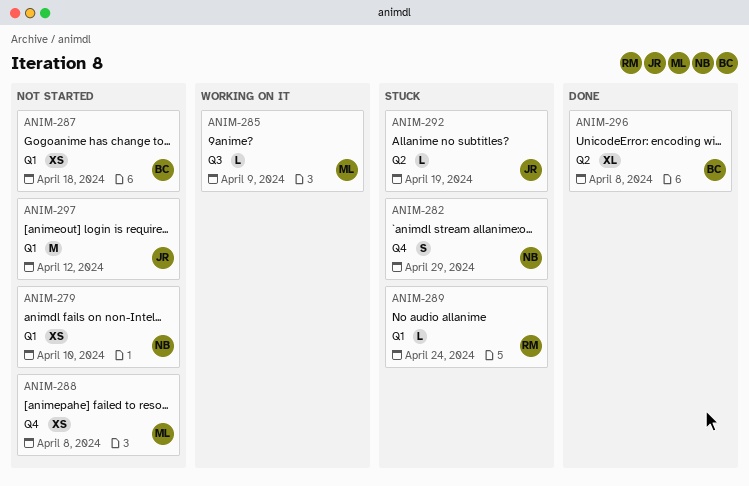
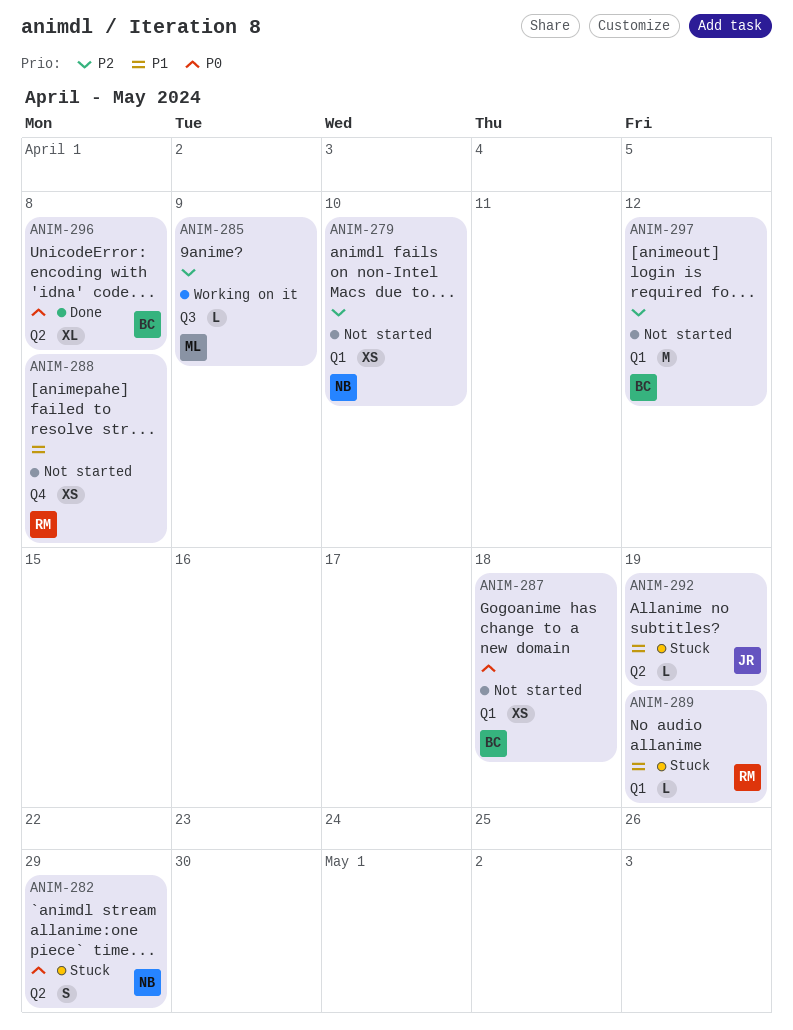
ANIM-282, label: Q4 -> Q2
ANIM-288, owner: ML -> RM
ANIM-289, due: Apr 24 -> Apr 19
ANIM-297, owner: JR -> BC

